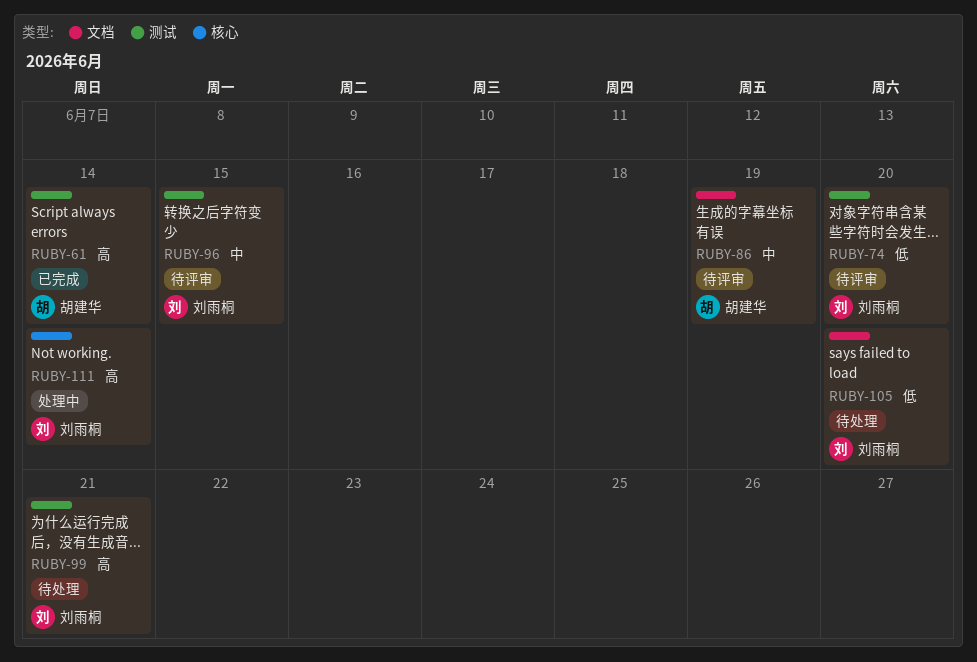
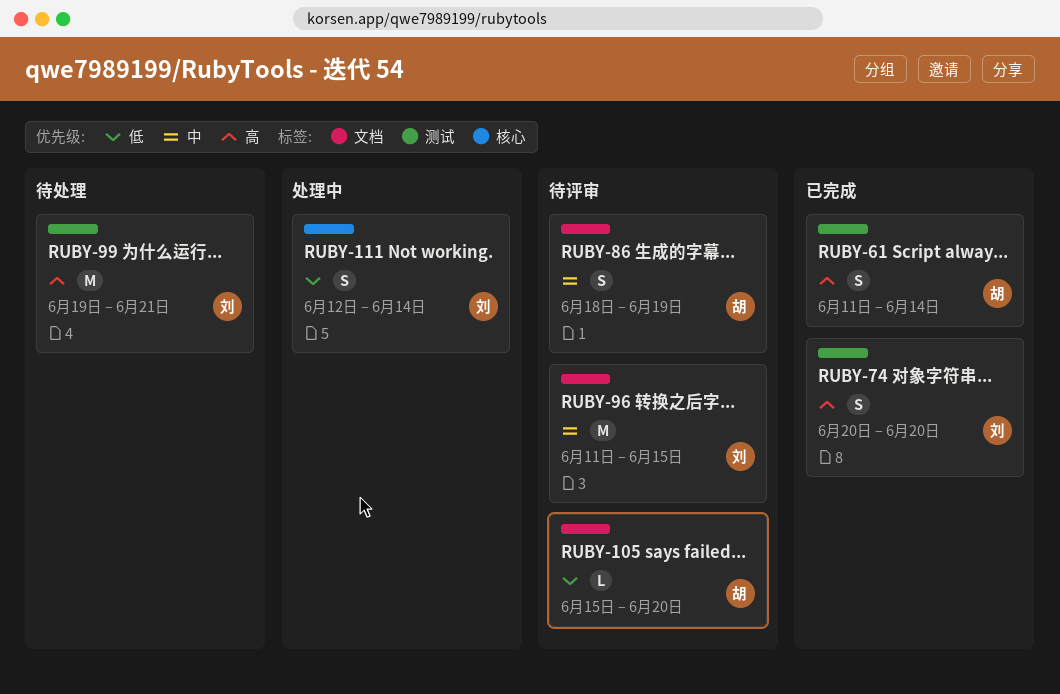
RUBY-74, status: 待评审 -> 已完成
RUBY-74, priority: 低 -> 高
RUBY-96, label: 测试 -> 文档
RUBY-105, status: 待处理 -> 待评审
RUBY-105, owner: 刘雨桐 -> 胡建华
RUBY-111, priority: 高 -> 低

